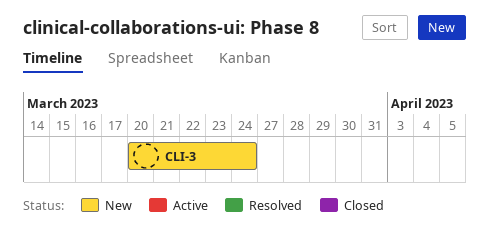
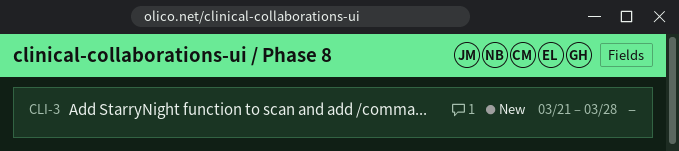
CLI-3, start: Mar 20 -> Mar 21
CLI-3, due: Mar 24 -> Mar 28

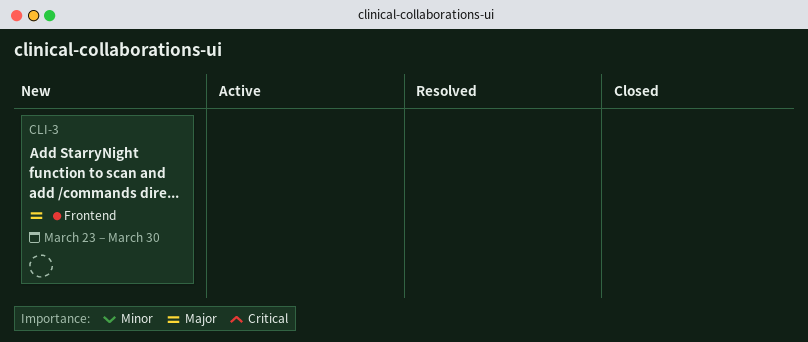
CLI-3, start: Mar 21 -> Mar 23
CLI-3, due: Mar 28 -> Mar 30

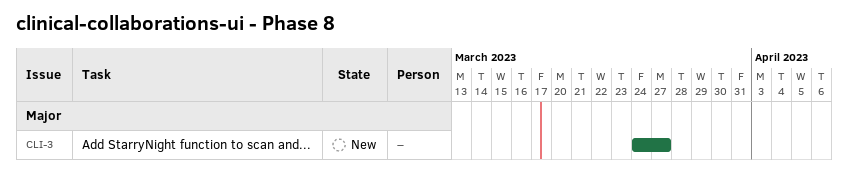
CLI-3, start: Mar 23 -> Mar 24
CLI-3, due: Mar 30 -> Mar 27

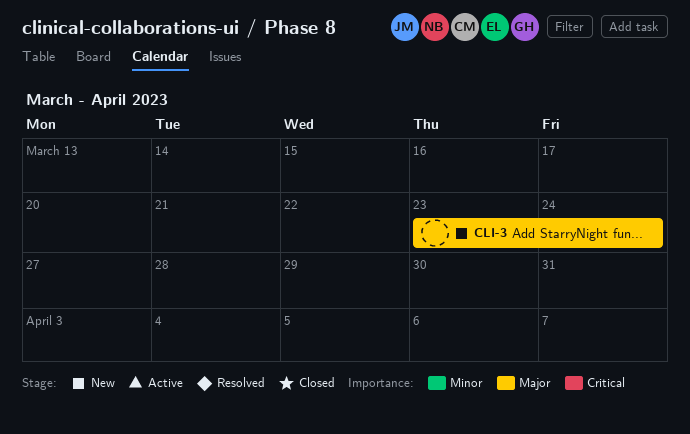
CLI-3, start: Mar 24 -> Mar 23
CLI-3, due: Mar 27 -> Mar 24

